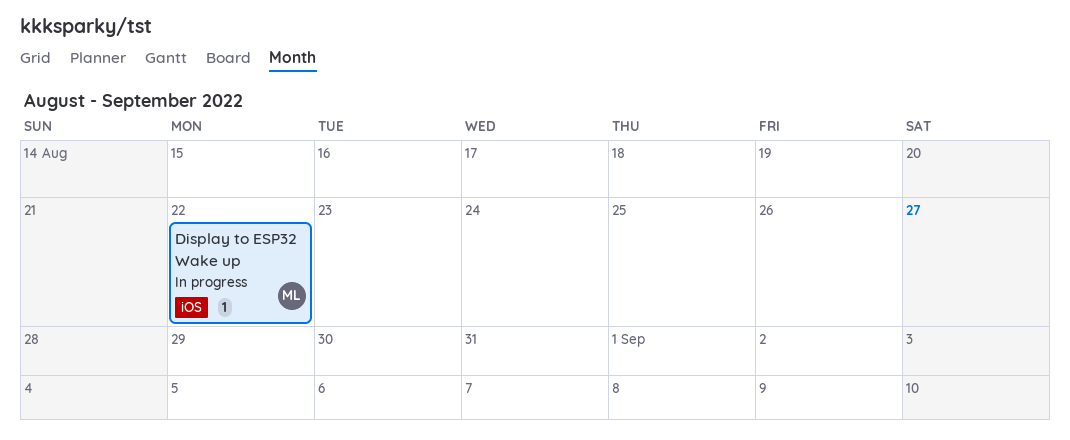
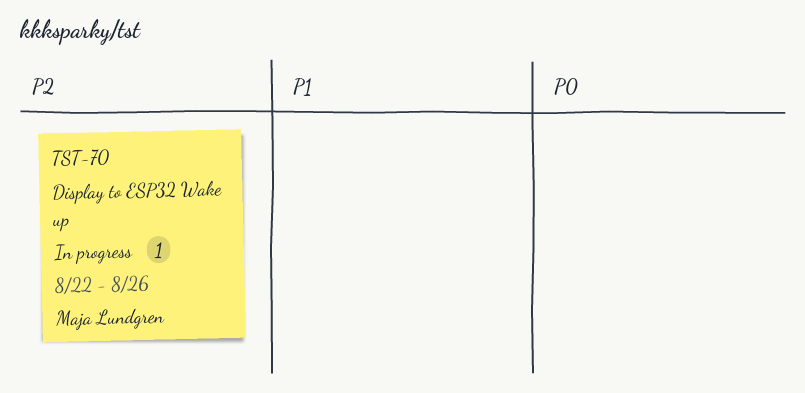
Display to ESP32 Wake up, due: Aug 22 -> Aug 26

